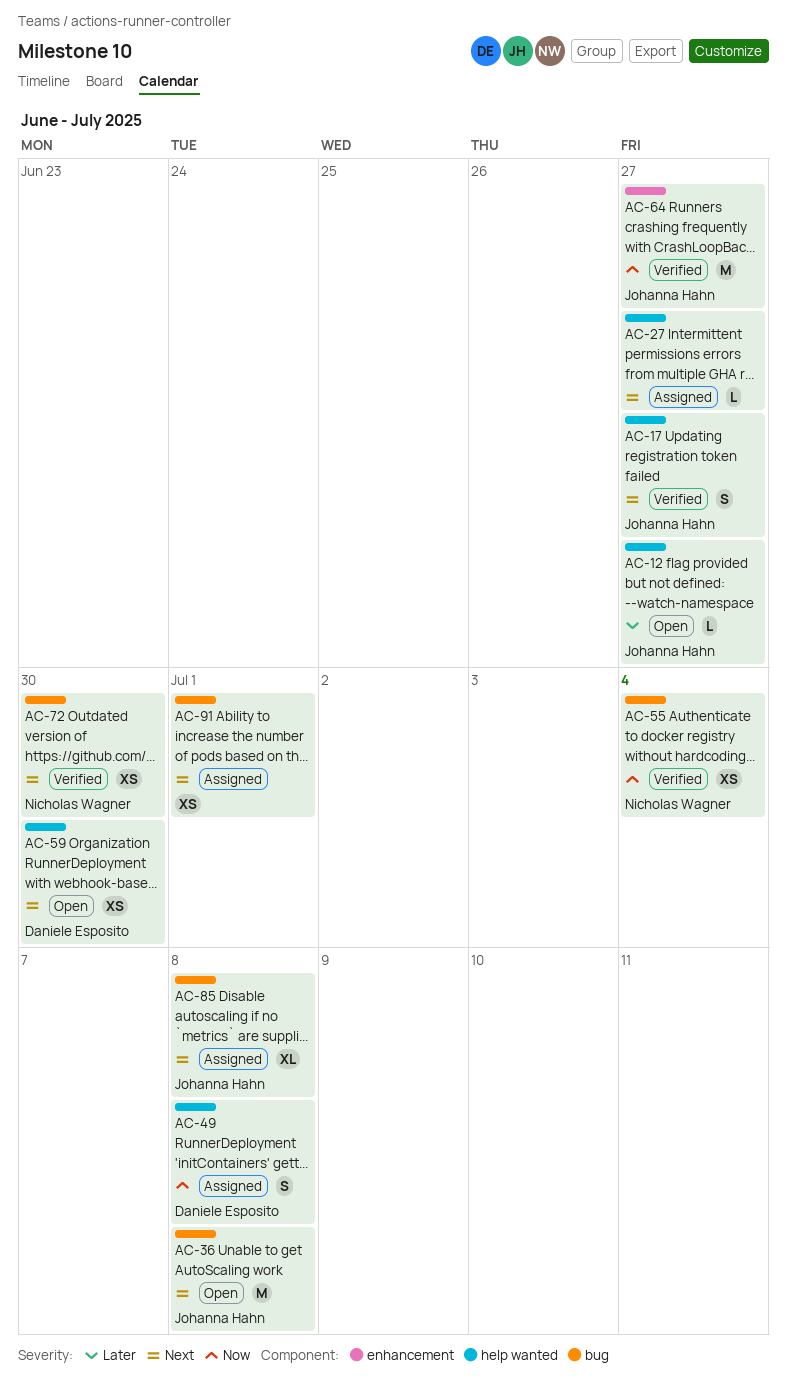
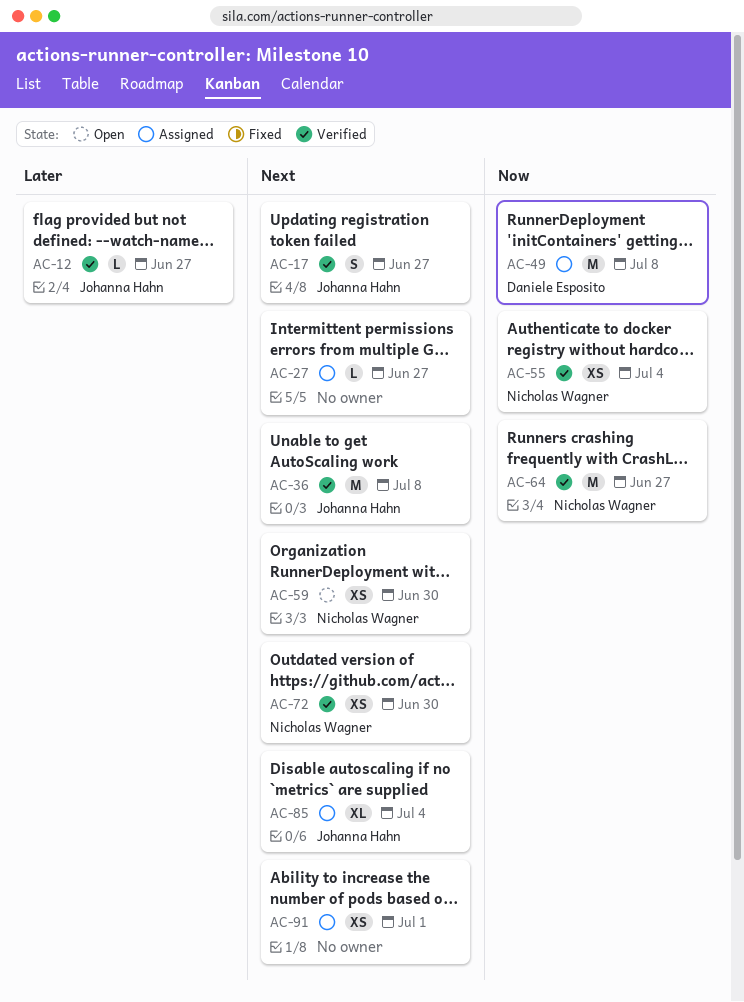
AC-12, status: Open -> Verified
AC-36, status: Open -> Verified
AC-49, estimate: S -> M
AC-59, owner: Daniele Esposito -> Nicholas Wagner
AC-64, owner: Johanna Hahn -> Nicholas Wagner
AC-85, due: Jul 8 -> Jul 4

